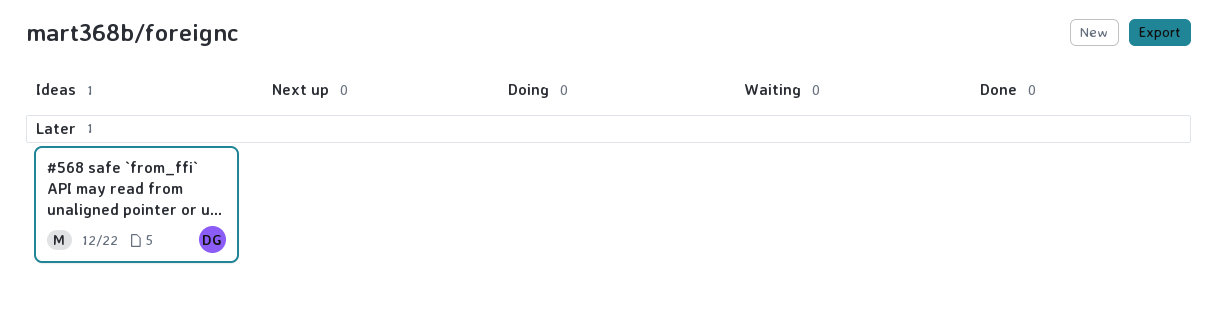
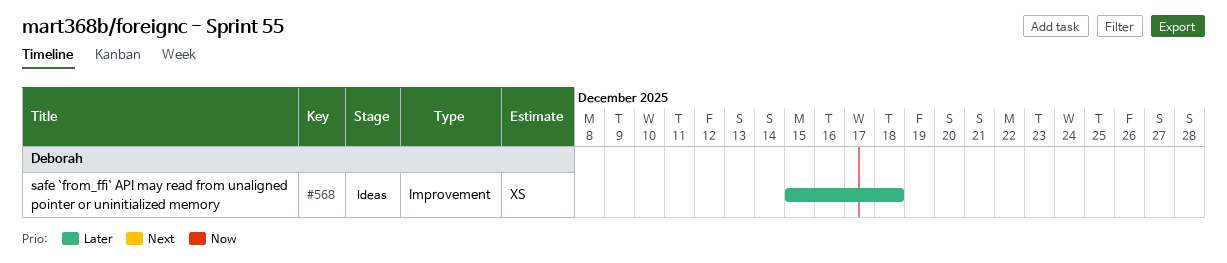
#568, estimate: M -> XS
#568, due: Dec 22 -> Dec 18

